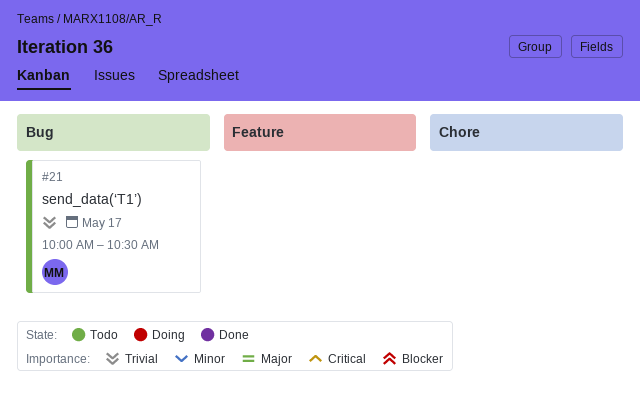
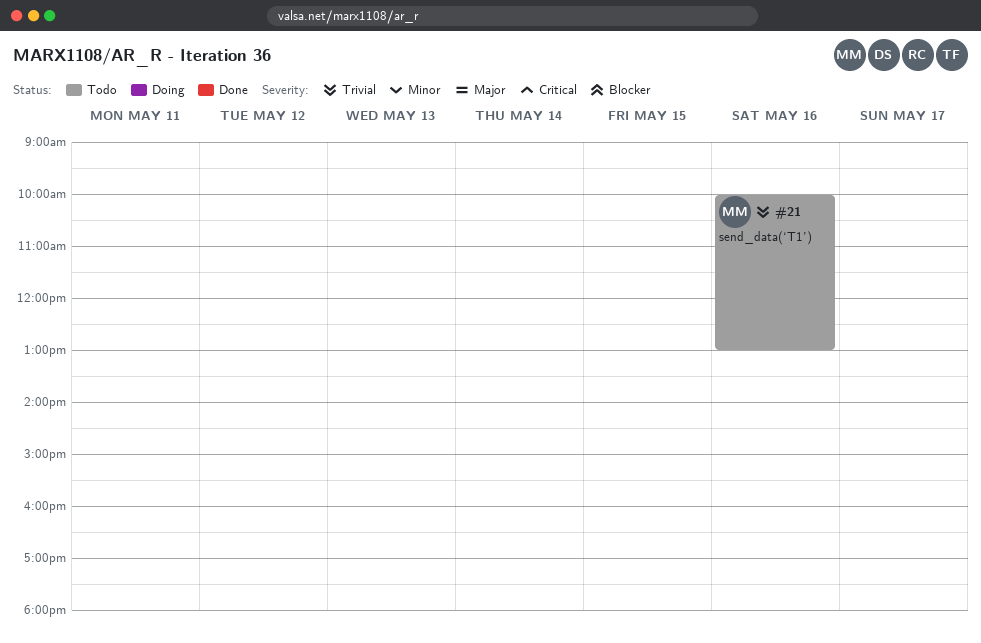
#21, day: May 17 -> May 16
#21, ends: 10:30 -> 13:00

